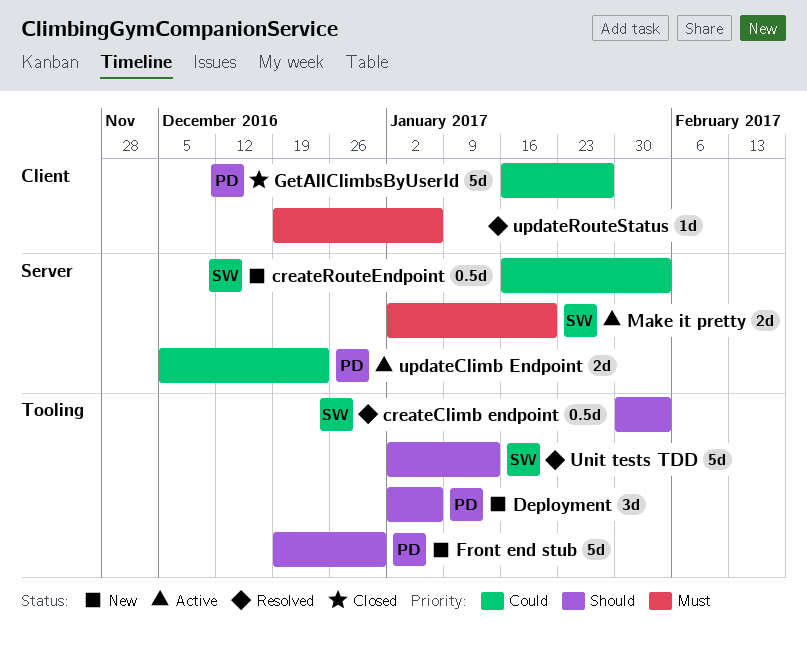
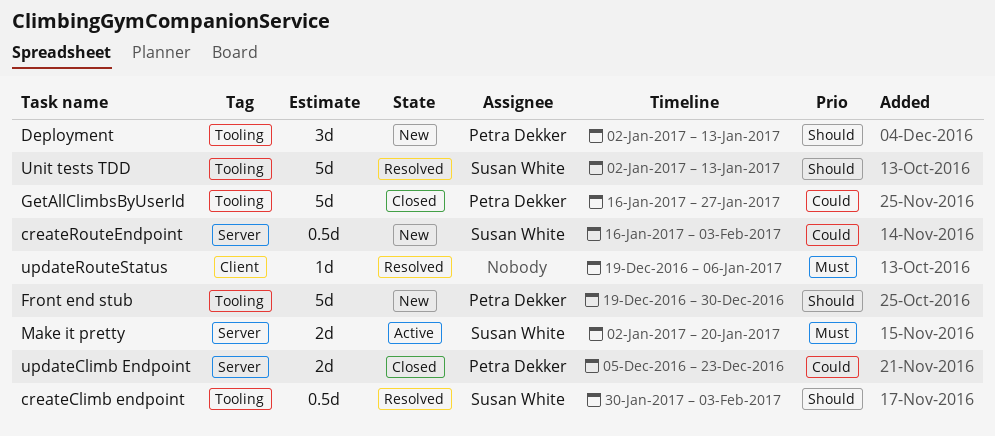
Deployment, due: Jan 6 -> Jan 13
GetAllClimbsByUserId, label: Client -> Tooling
updateClimb Endpoint, status: Active -> Closed

